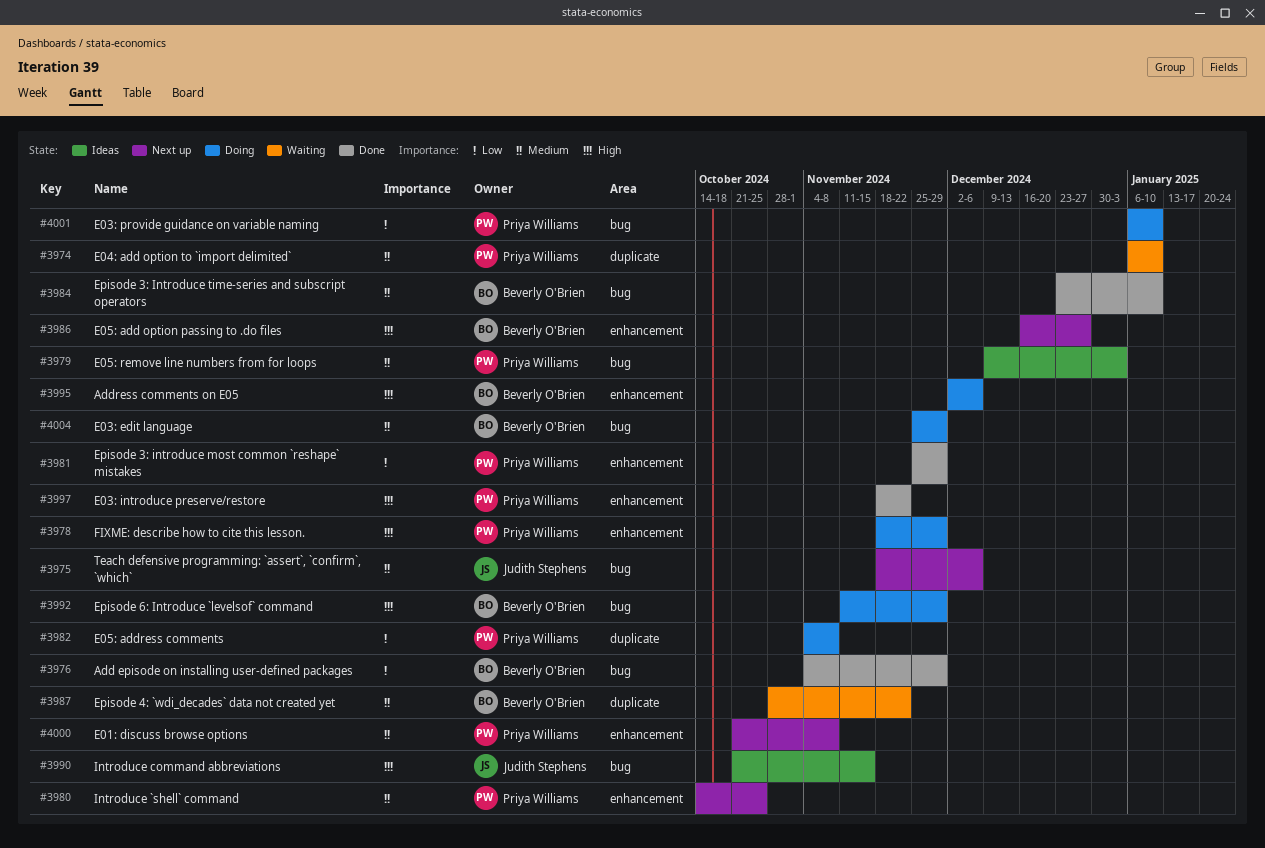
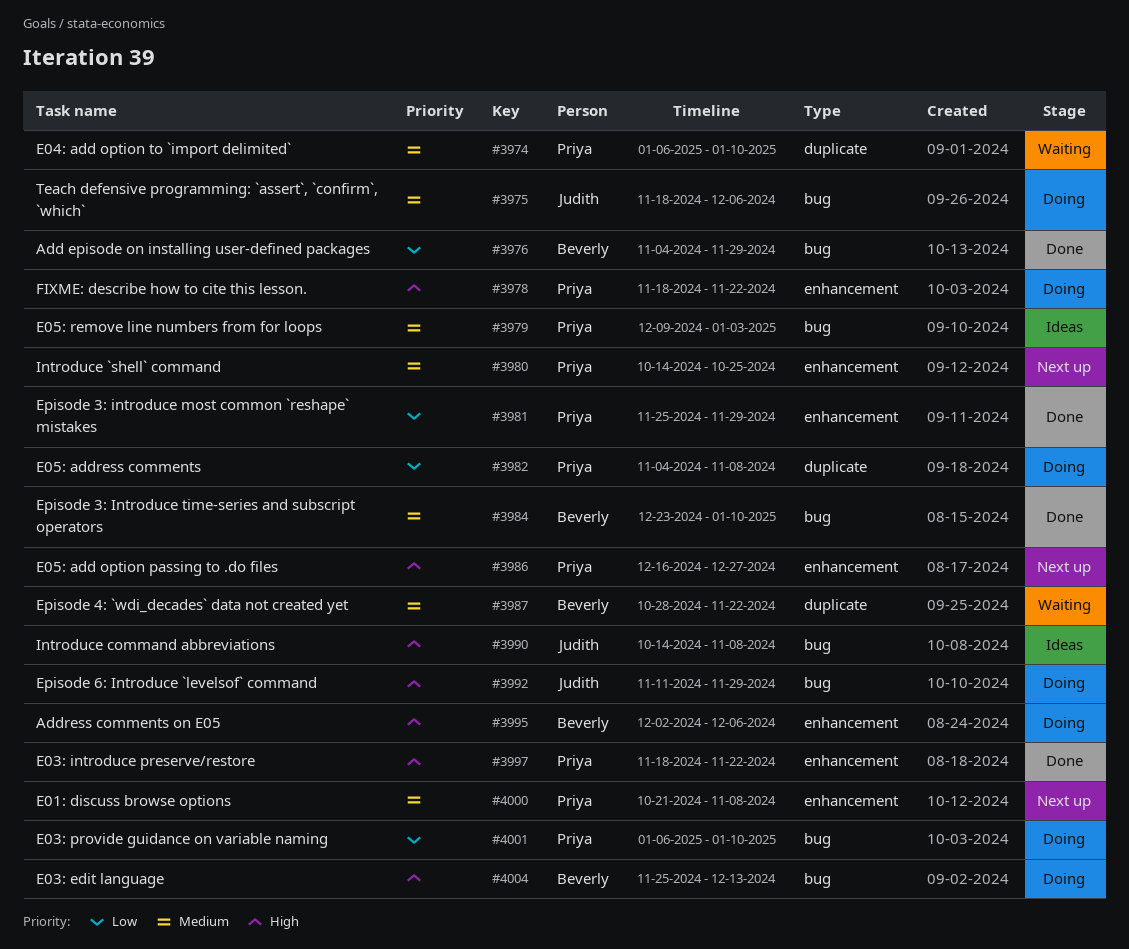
#3975, status: Next up -> Doing
#3978, due: Nov 29 -> Nov 22
#3986, owner: Beverly O'Brien -> Priya Williams
#3990, start: Oct 21 -> Oct 14
#3990, due: Nov 15 -> Nov 8
#3992, owner: Beverly O'Brien -> Judith Stephens
#4004, priority: Medium -> High
#4004, due: Nov 29 -> Dec 13

